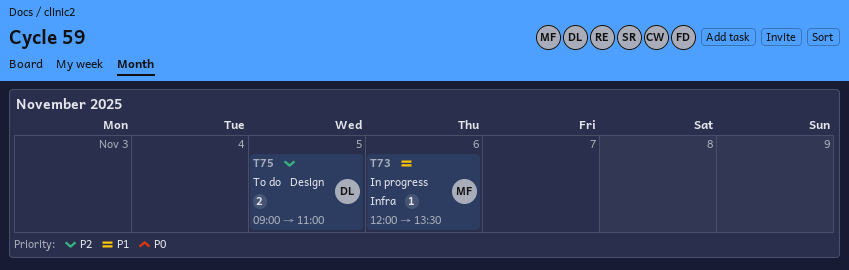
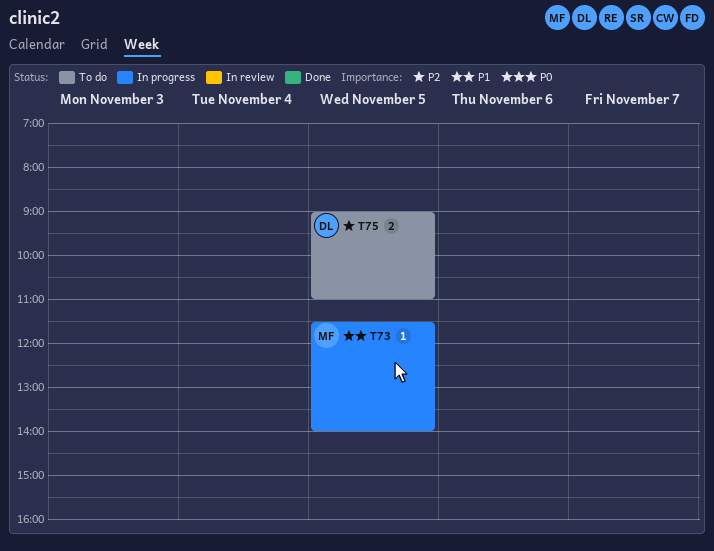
T73, day: Nov 6 -> Nov 5
T73, begins: 12:00 -> 11:30
T73, ends: 13:30 -> 14:00

